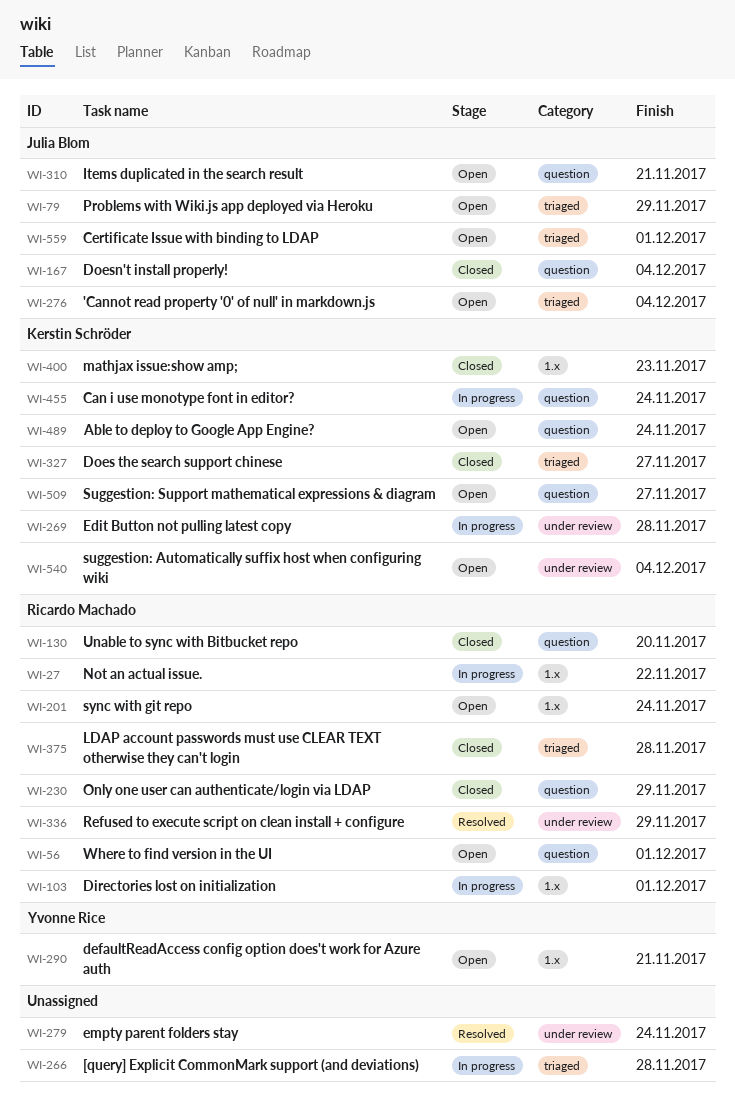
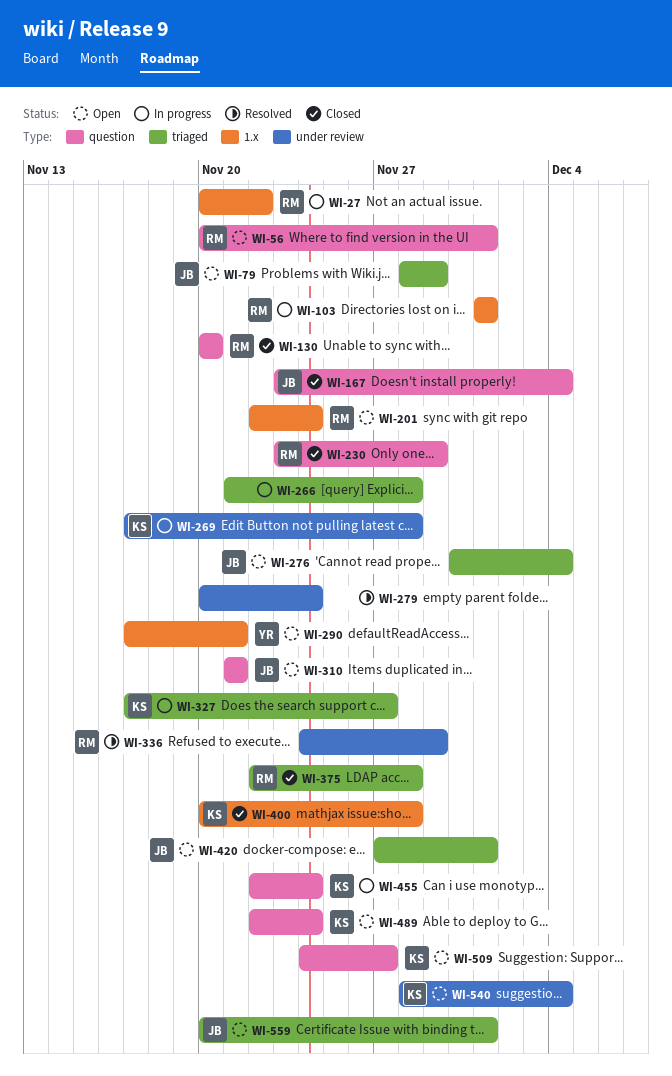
WI-327, status: Closed -> In progress
WI-400, due: Nov 23 -> Nov 28
WI-420: none -> present

